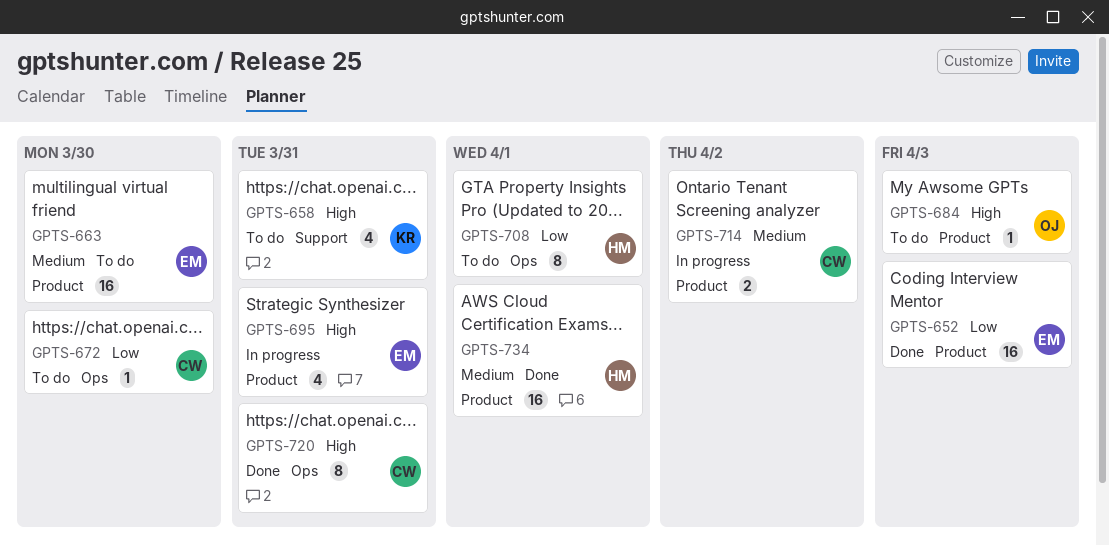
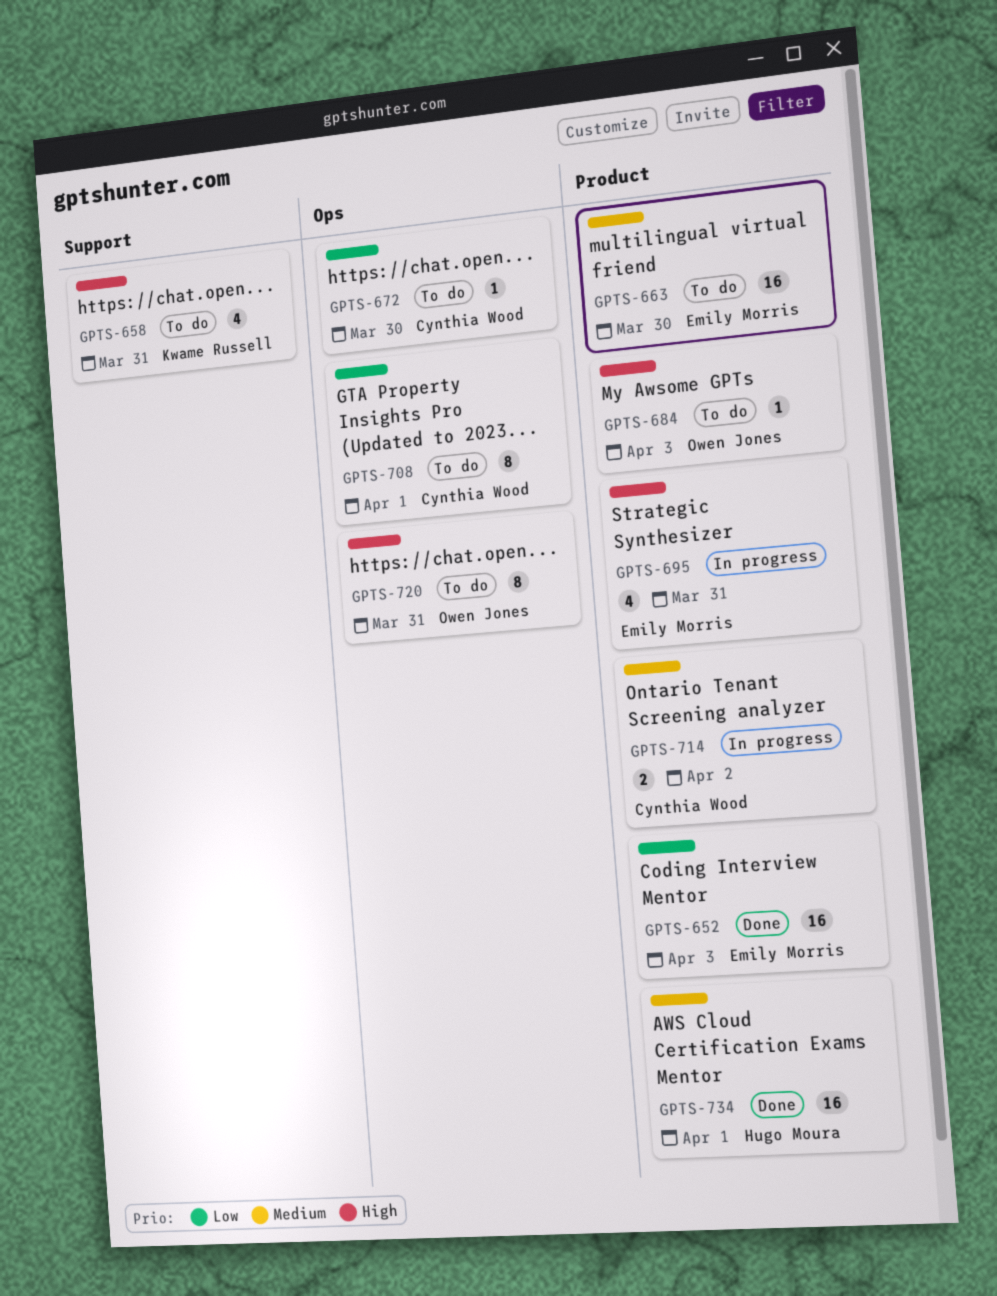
GPTS-708, owner: Hugo Moura -> Cynthia Wood
GPTS-720, status: Done -> To do
GPTS-720, owner: Cynthia Wood -> Owen Jones

